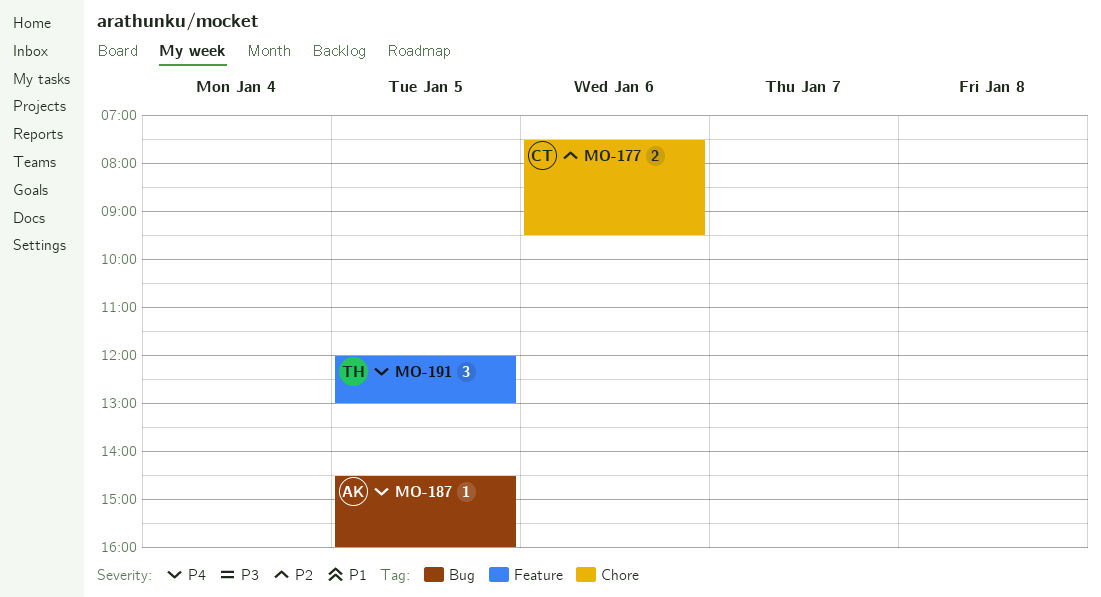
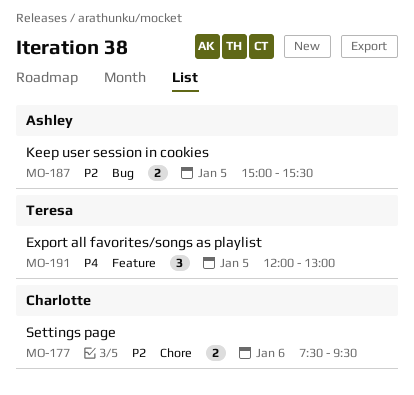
MO-187, priority: P4 -> P2
MO-187, estimate: 1 -> 2
MO-187, begins: 14:30 -> 15:00
MO-187, ends: 16:00 -> 15:30

